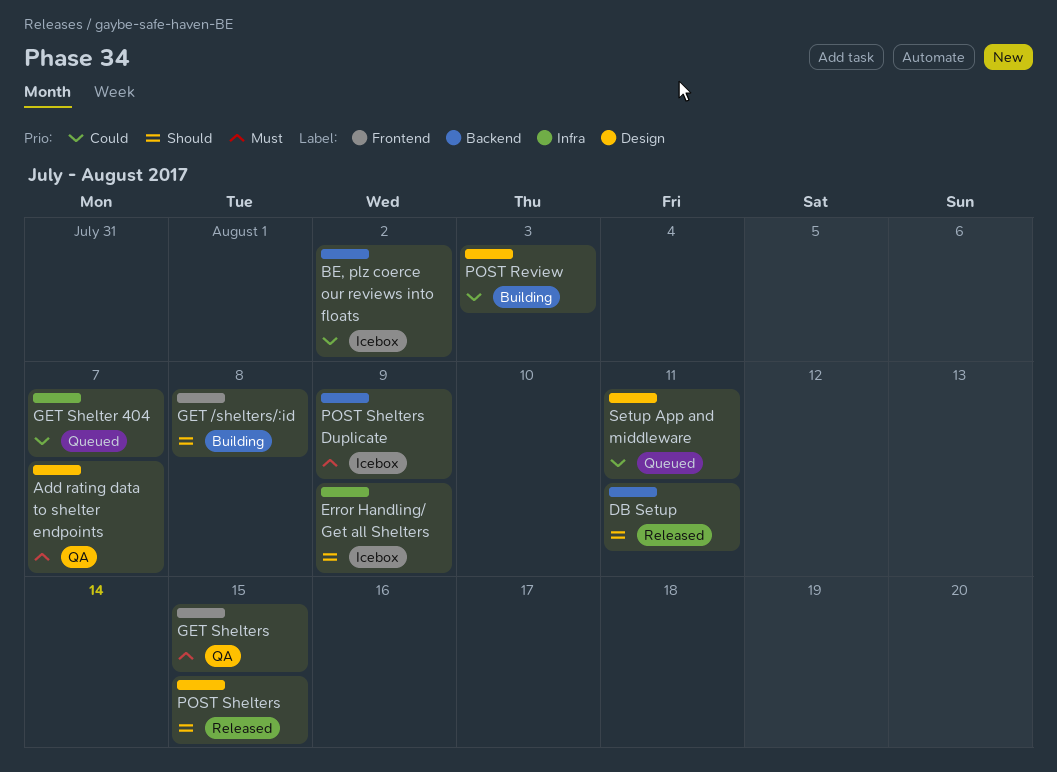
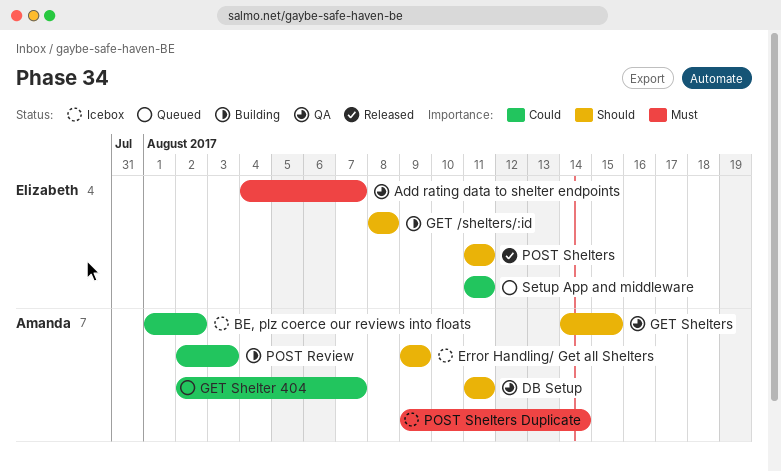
DB Setup, status: Released -> QA
GET Shelters, priority: Must -> Should
POST Shelters, due: Aug 15 -> Aug 11
POST Shelters Duplicate, due: Aug 9 -> Aug 14

